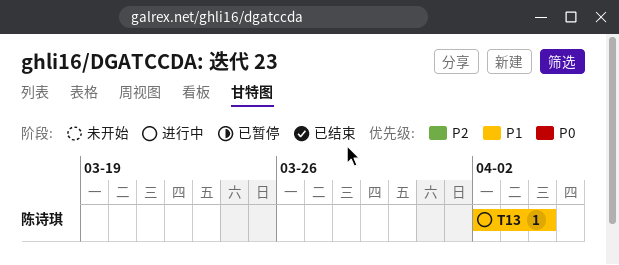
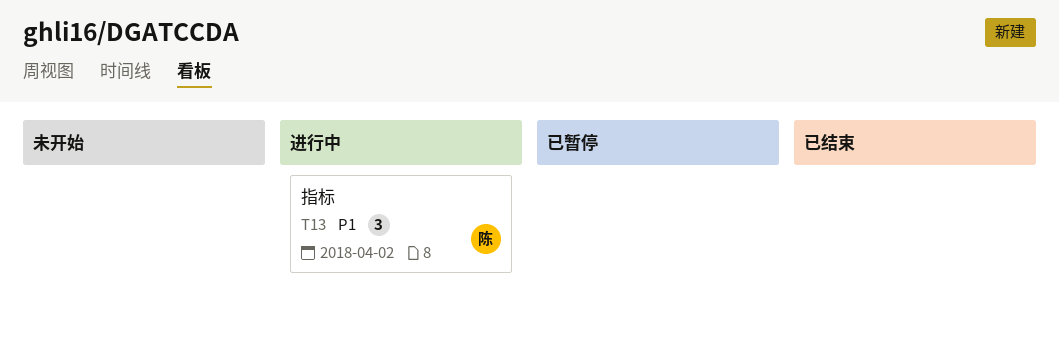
T13, estimate: 1 -> 3
T13, due: Apr 4 -> Apr 2

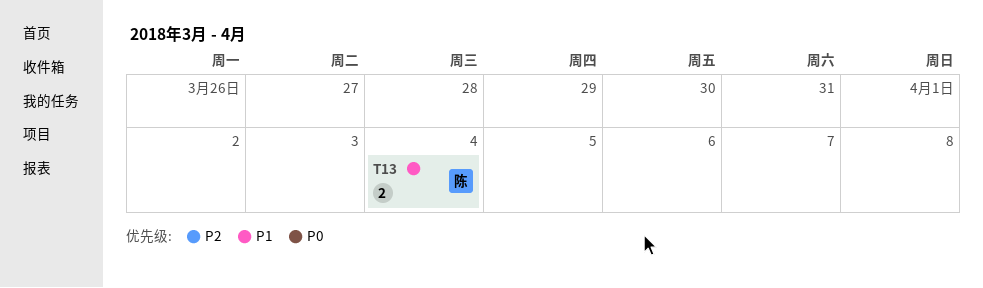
T13, estimate: 3 -> 2
T13, due: Apr 2 -> Apr 4

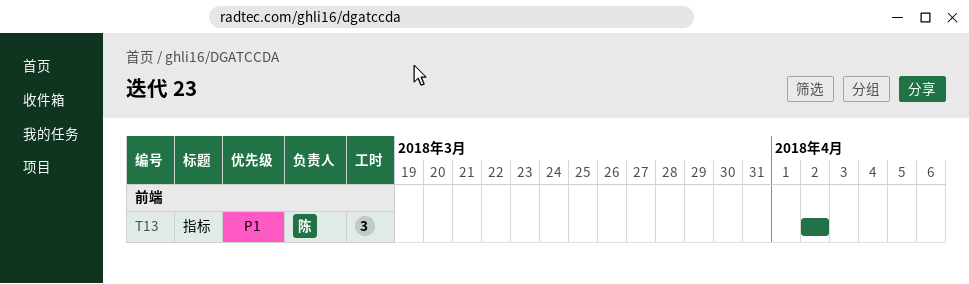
T13, estimate: 2 -> 3
T13, due: Apr 4 -> Apr 2

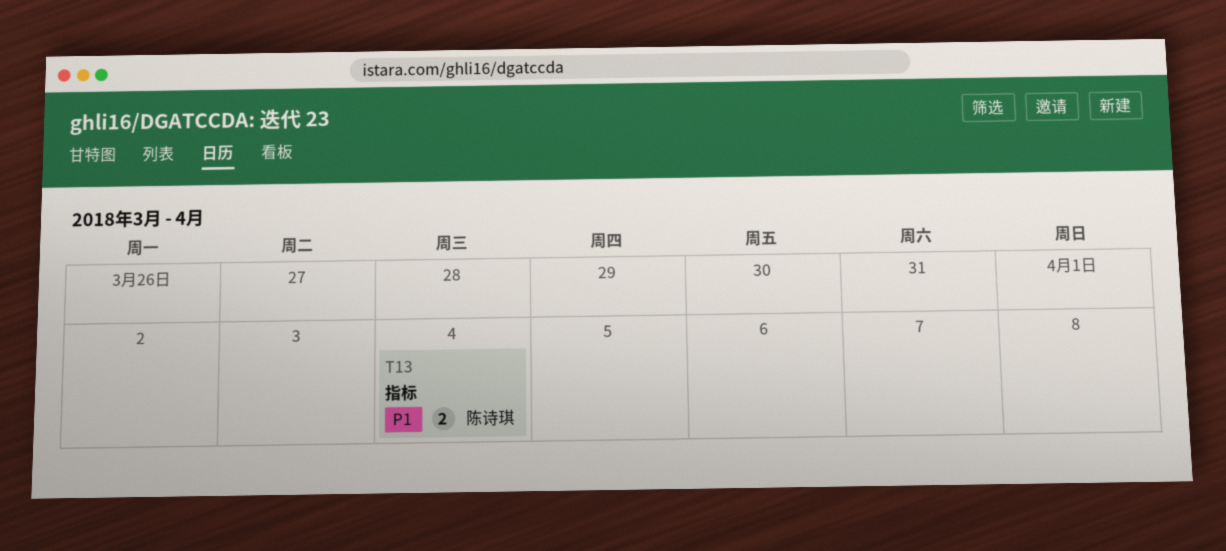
T13, estimate: 3 -> 2
T13, due: Apr 2 -> Apr 4

